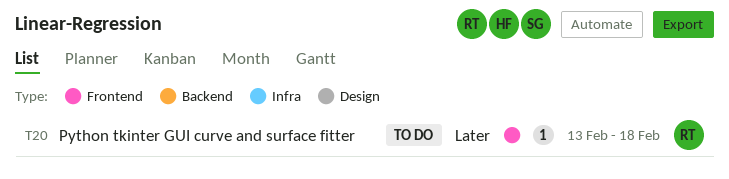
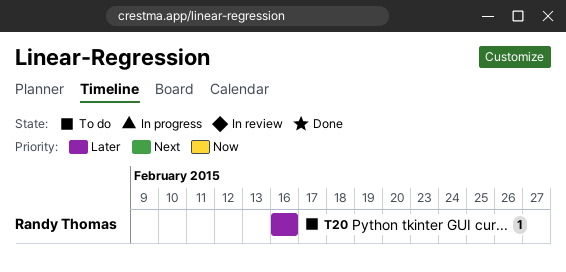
T20, start: Feb 13 -> Feb 16
T20, due: Feb 18 -> Feb 16

